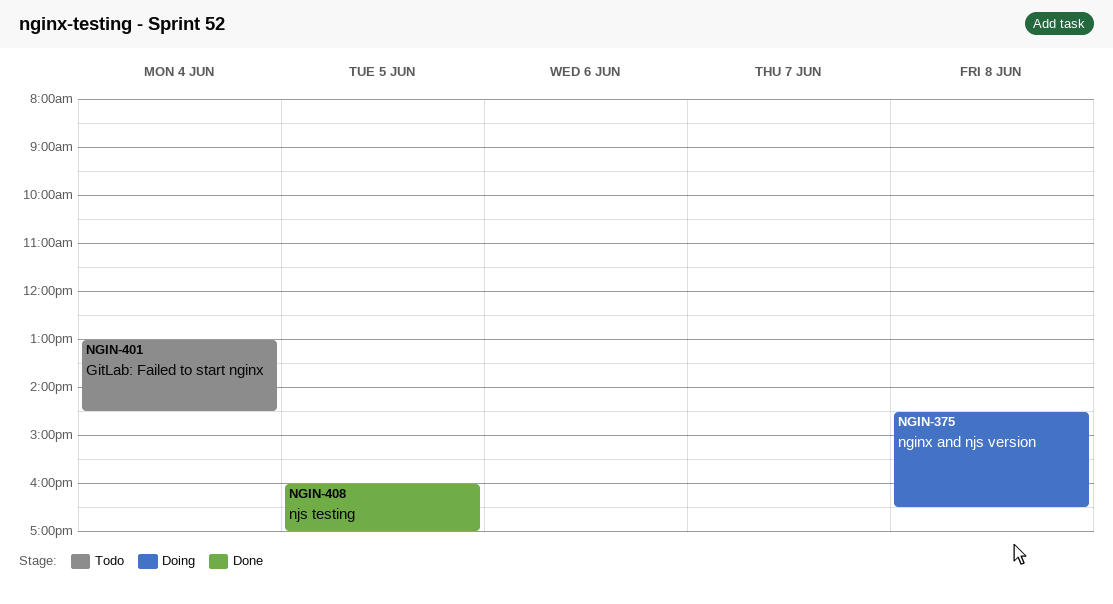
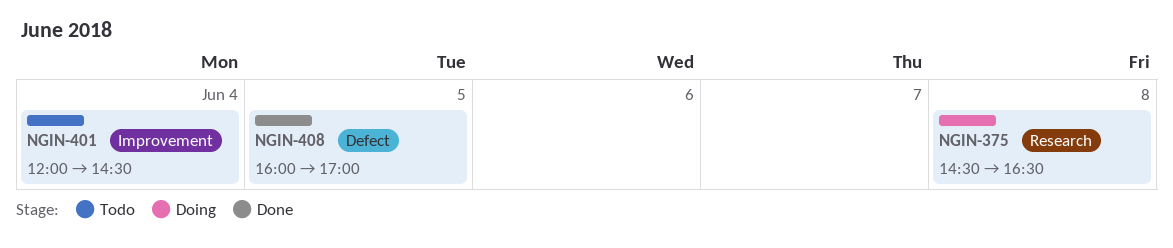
NGIN-401, begins: 13:00 -> 12:00

